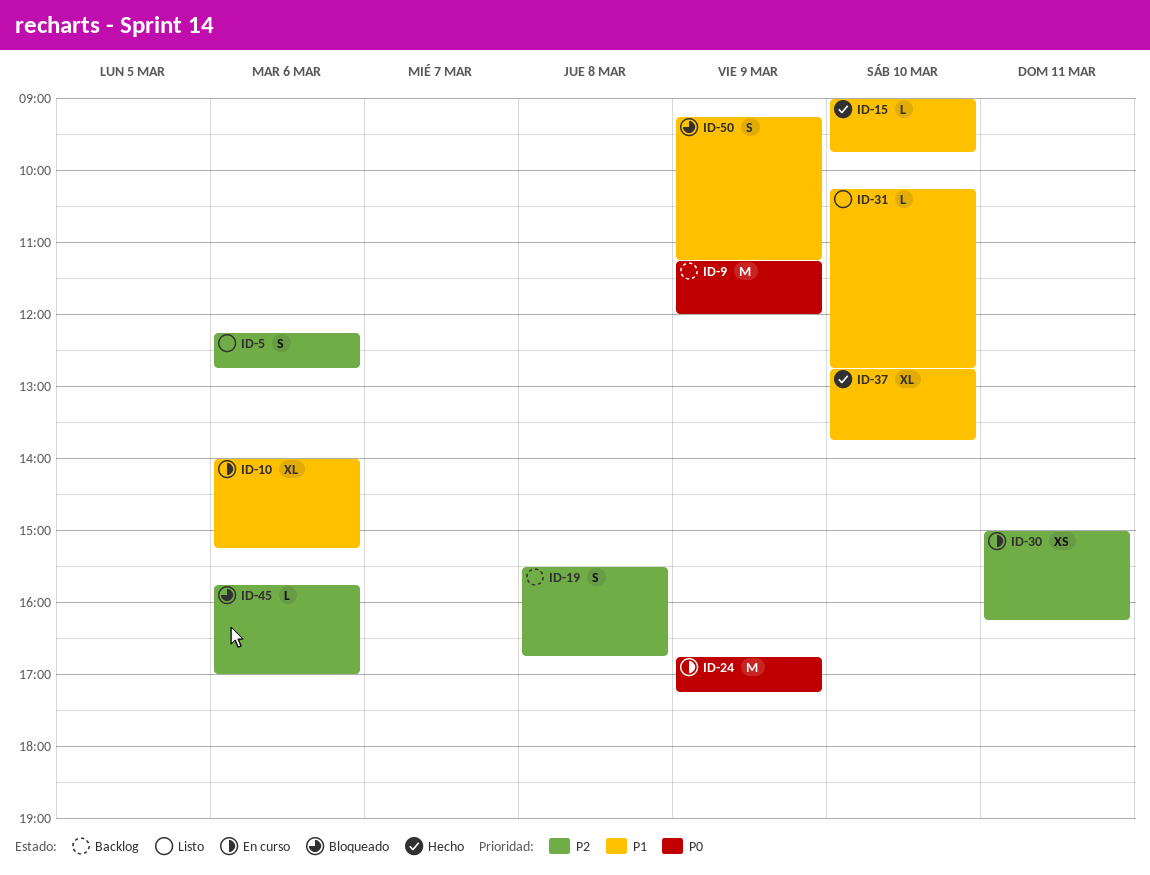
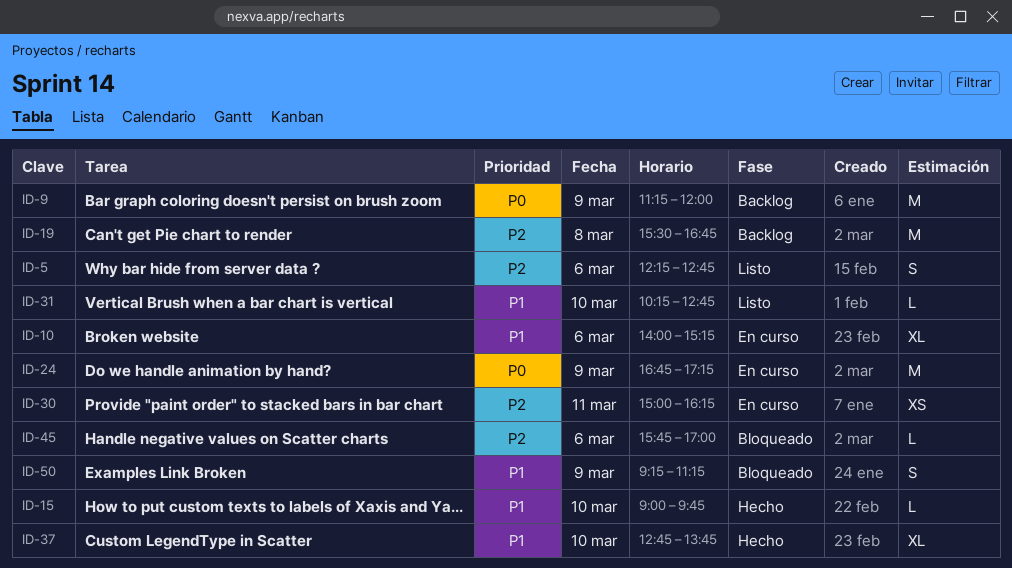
ID-19, estimate: S -> M

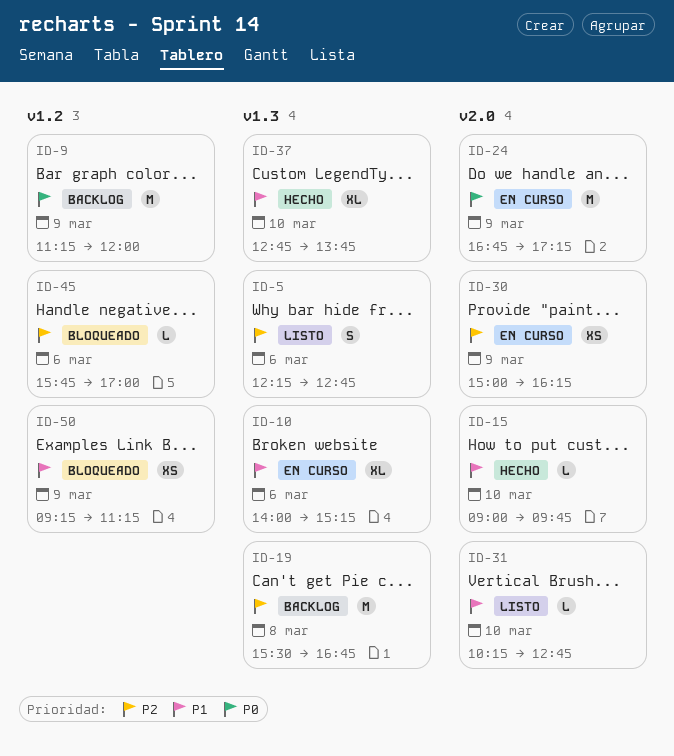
ID-30, day: Mar 11 -> Mar 9
ID-50, estimate: S -> XS

